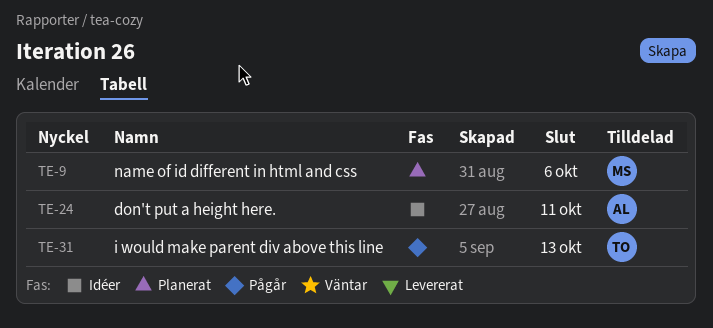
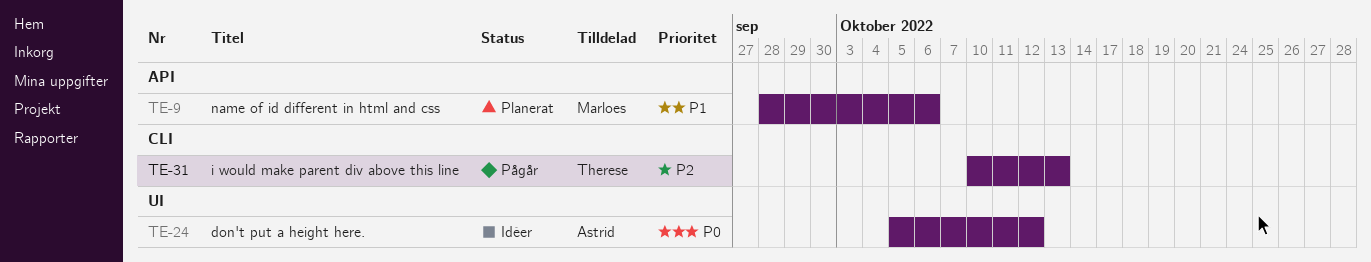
TE-24, due: Oct 11 -> Oct 12

